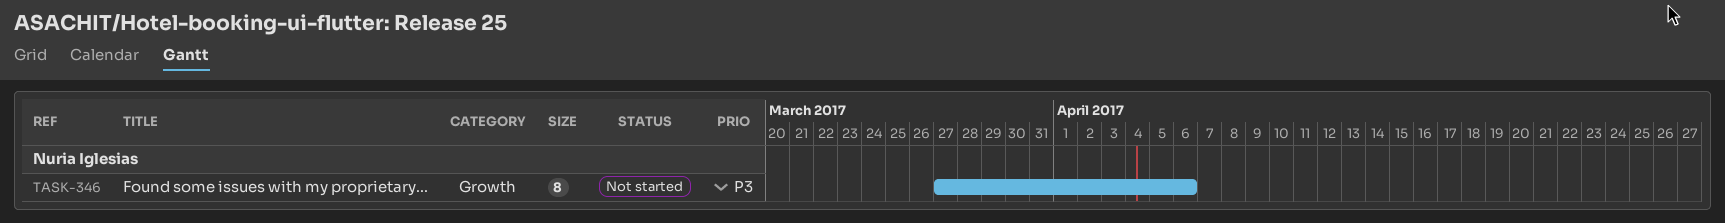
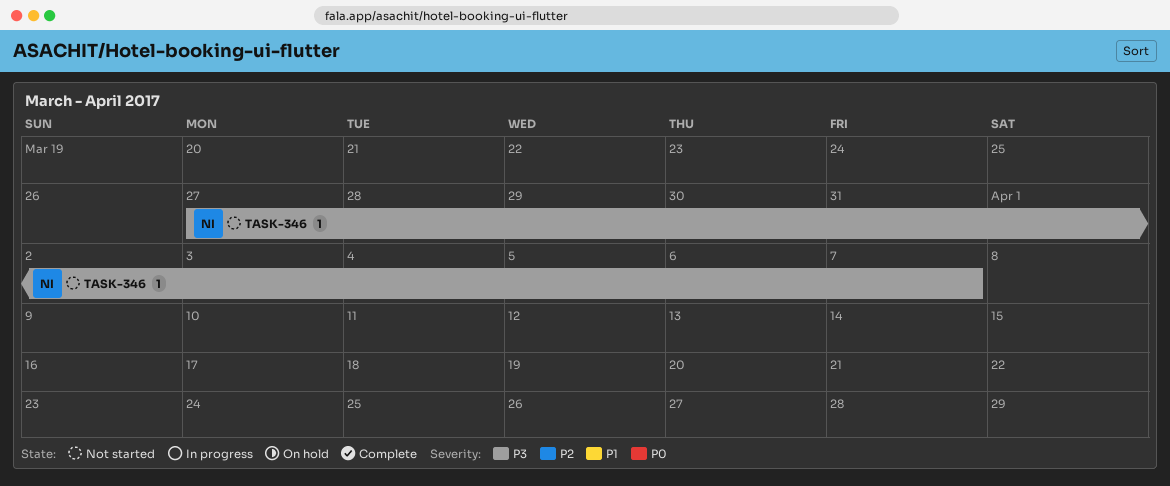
TASK-346, estimate: 8 -> 1
TASK-346, due: Apr 6 -> Apr 7

